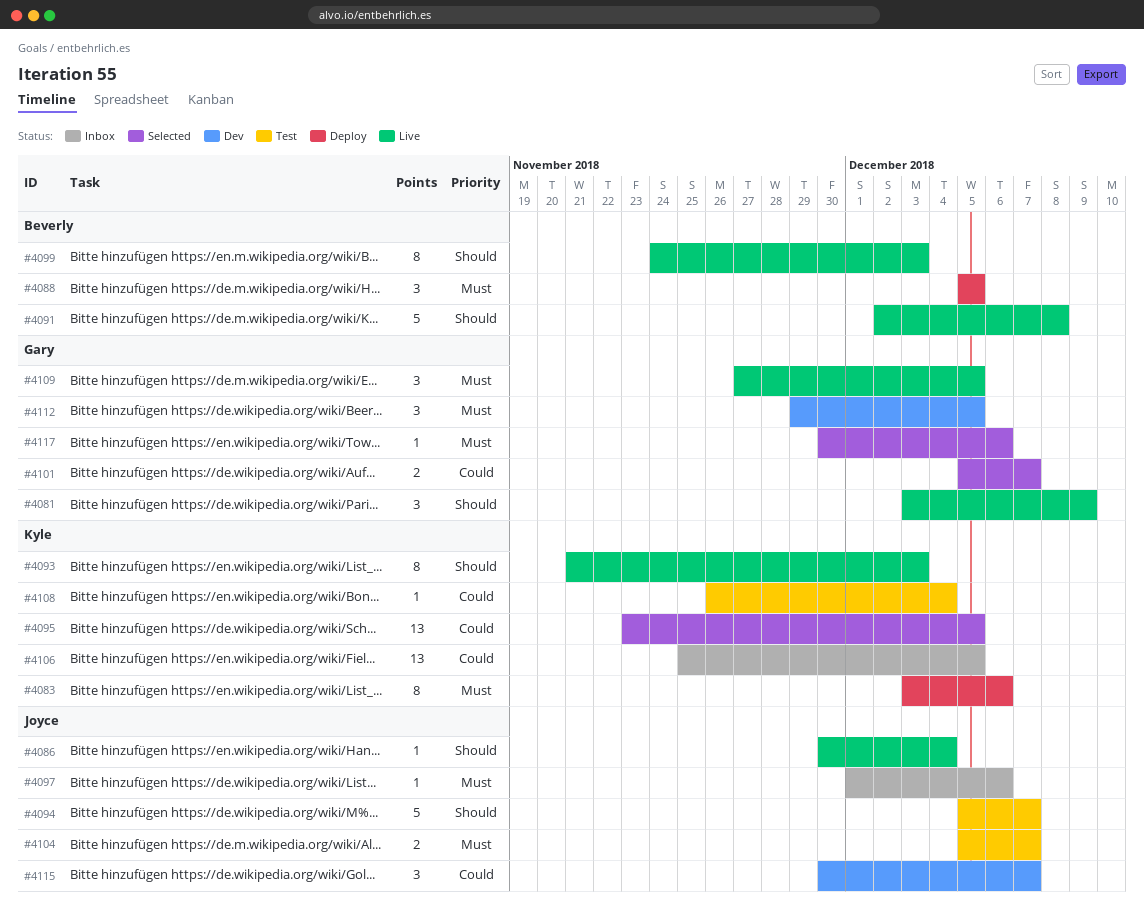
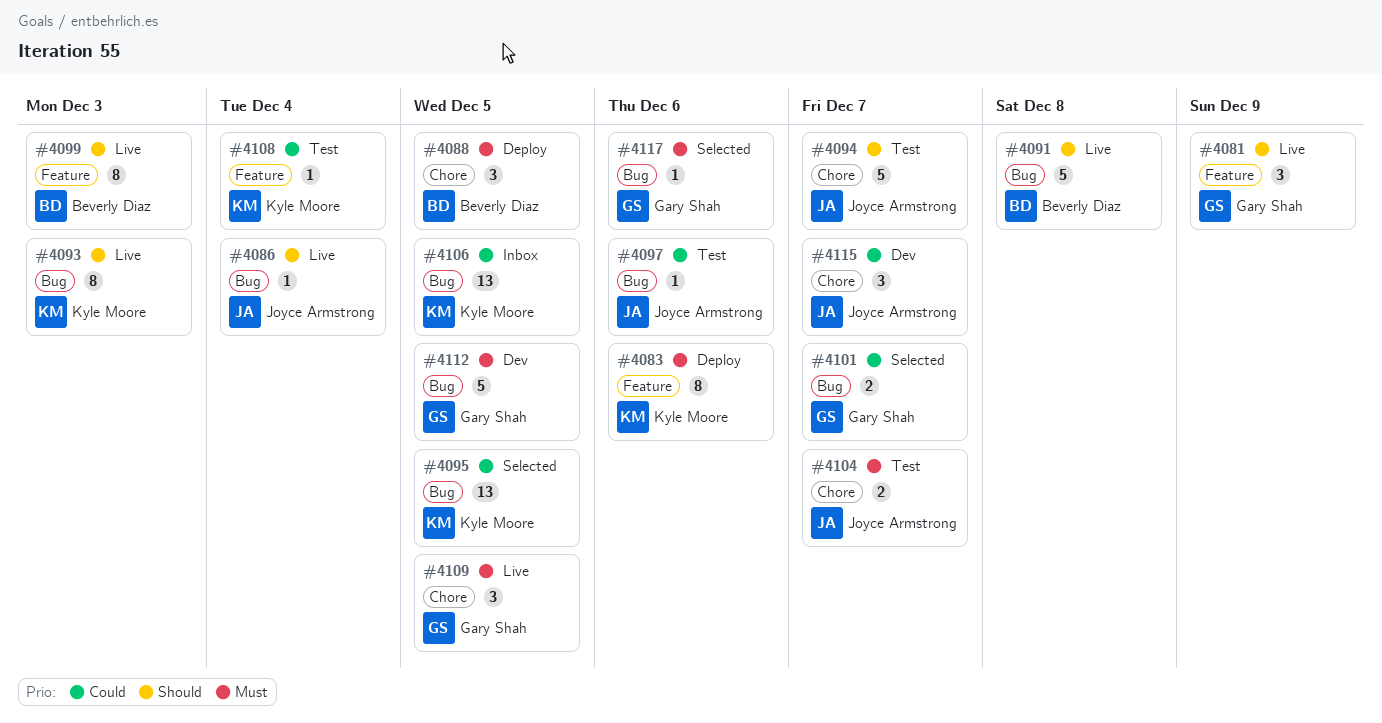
#4097, status: Inbox -> Test
#4097, priority: Must -> Could
#4112, estimate: 3 -> 5

